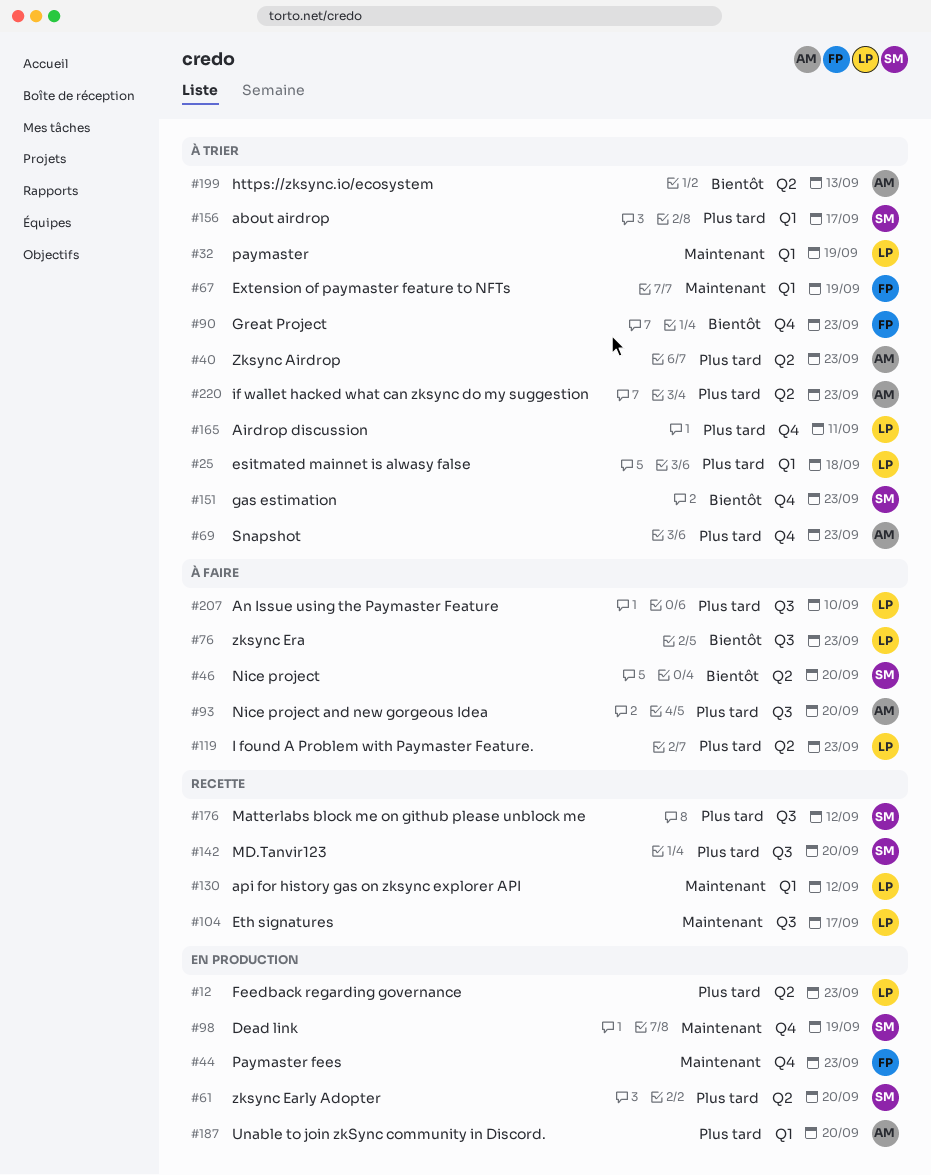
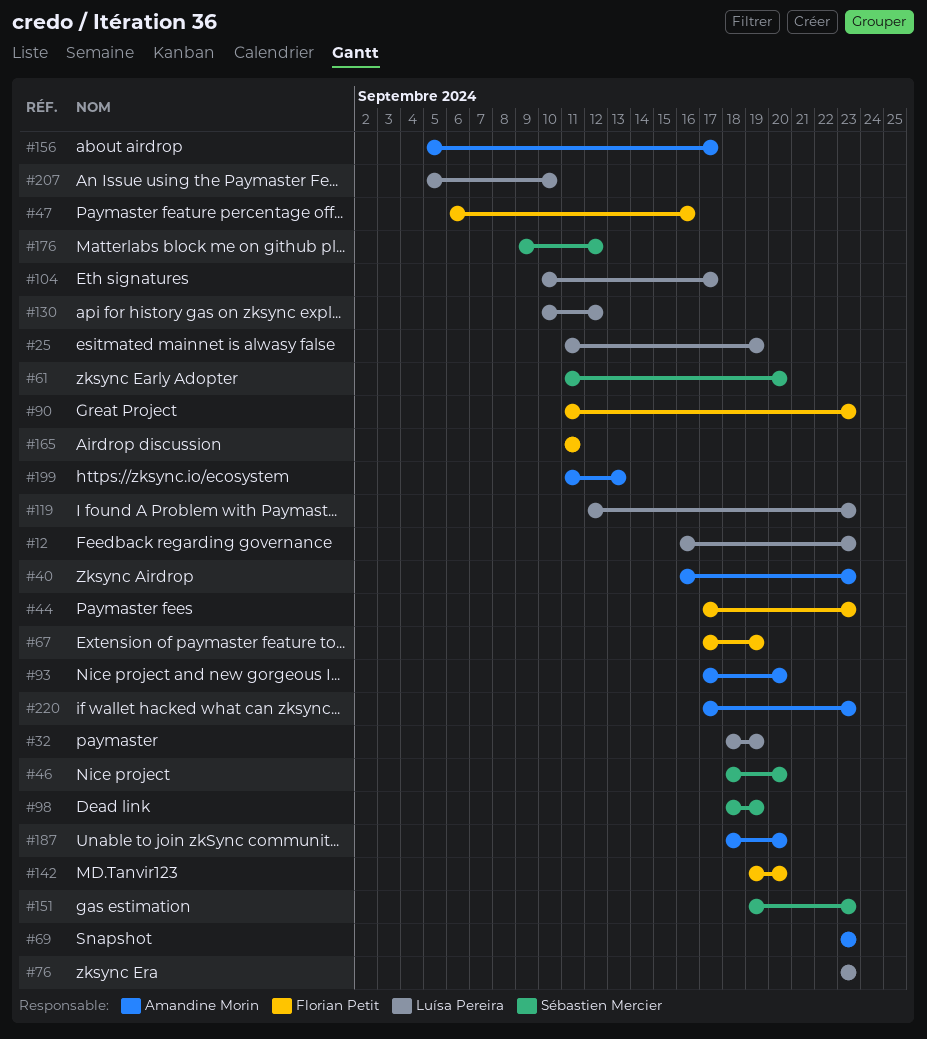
#25, due: Sep 18 -> Sep 19
#47: none -> present
#142, owner: Sébastien Mercier -> Florian Petit
#156, owner: Sébastien Mercier -> Amandine Morin
#165, owner: Luísa Pereira -> Florian Petit

